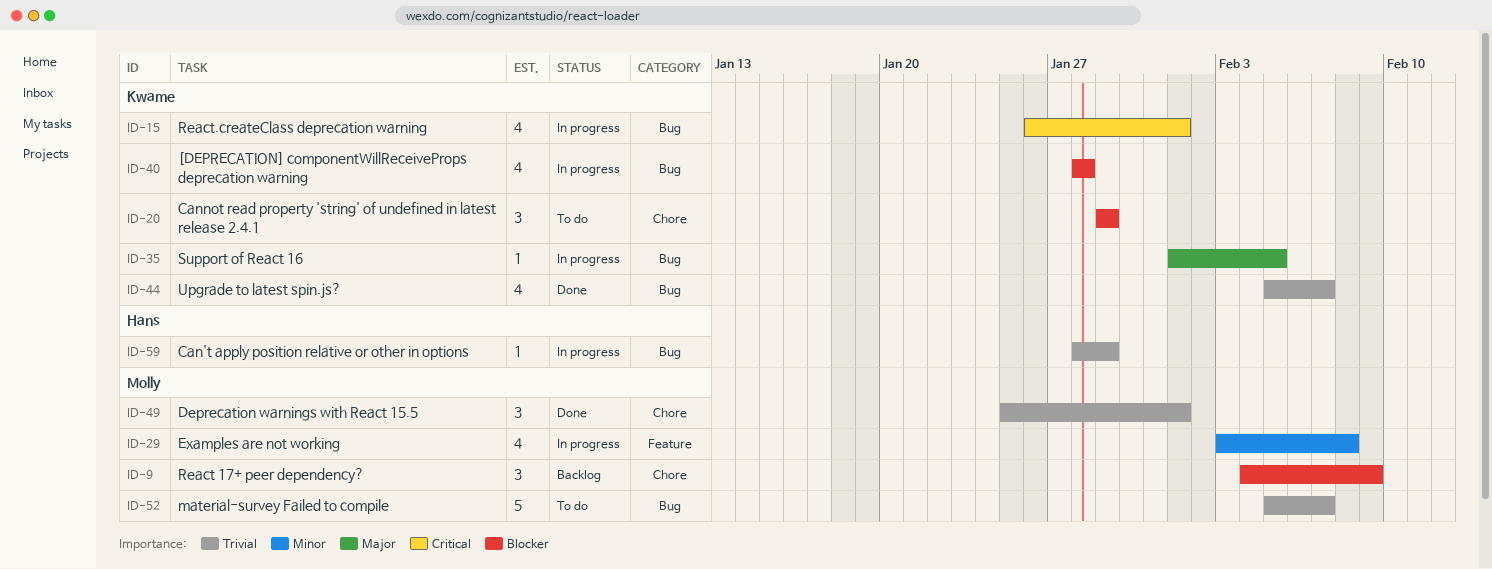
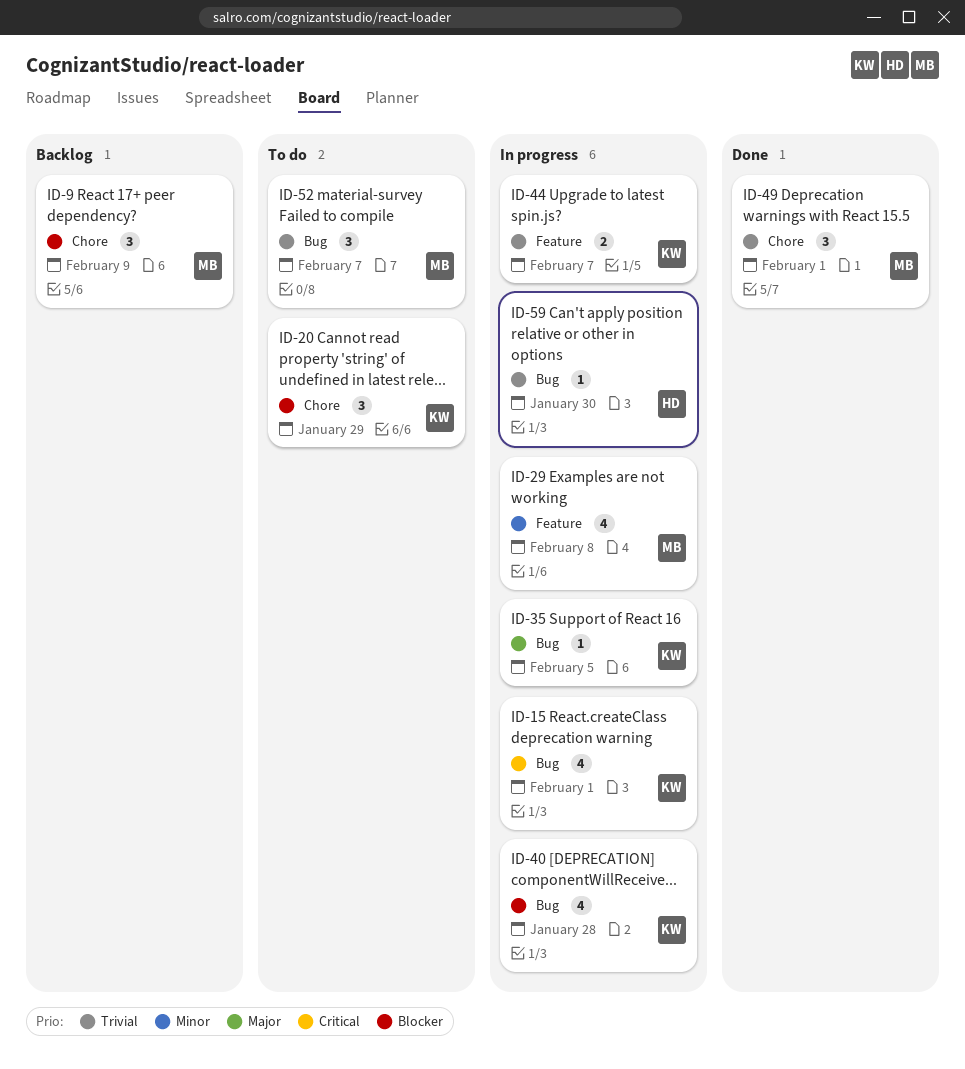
ID-44, status: Done -> In progress
ID-44, label: Bug -> Feature
ID-44, estimate: 4 -> 2
ID-52, estimate: 5 -> 3
ID-59, due: Jan 29 -> Jan 30

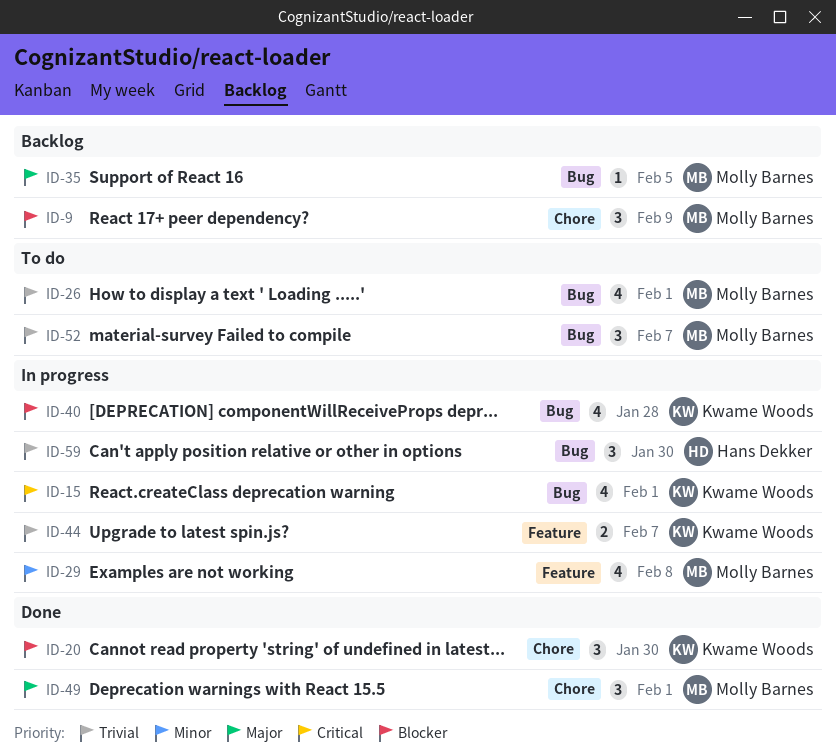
ID-20, status: To do -> Done
ID-20, due: Jan 29 -> Jan 30
ID-26: none -> present
ID-35, status: In progress -> Backlog
ID-35, owner: Kwame Woods -> Molly Barnes
ID-49, priority: Trivial -> Major
ID-59, estimate: 1 -> 3

